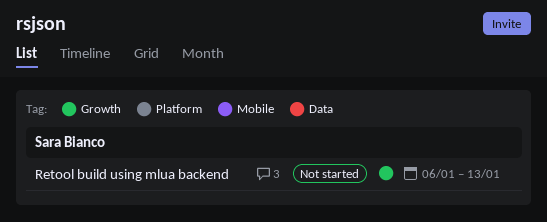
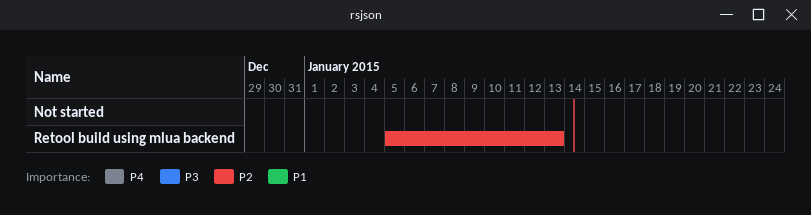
Retool build using mlua backend, start: Jan 6 -> Jan 5

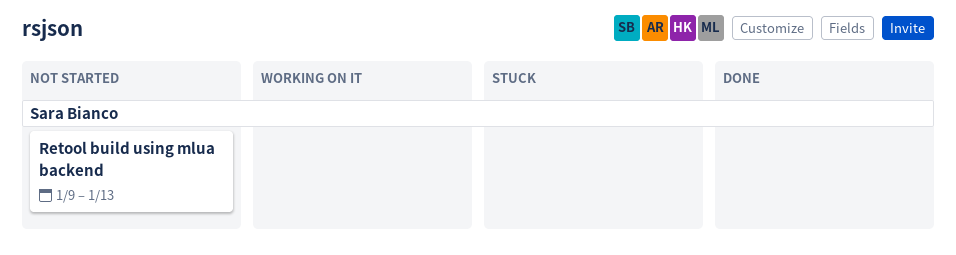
Retool build using mlua backend, start: Jan 5 -> Jan 9

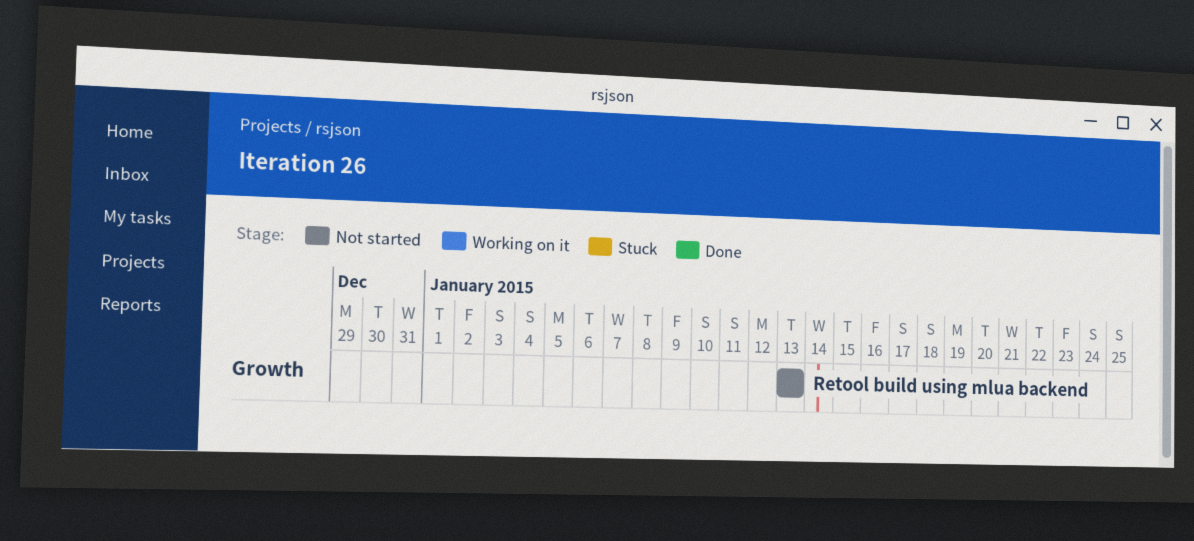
Retool build using mlua backend, start: Jan 9 -> Jan 13

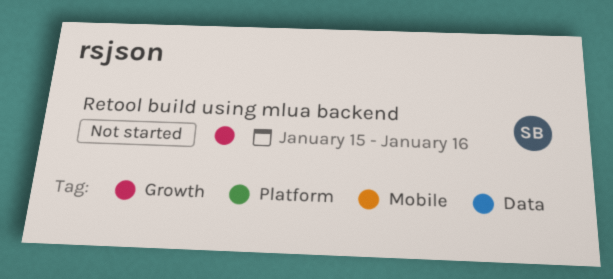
Retool build using mlua backend, start: Jan 13 -> Jan 15
Retool build using mlua backend, due: Jan 13 -> Jan 16

